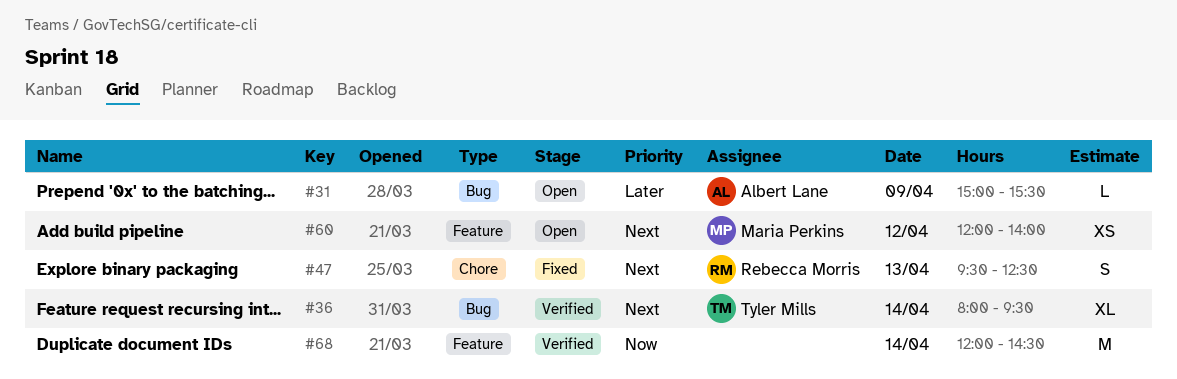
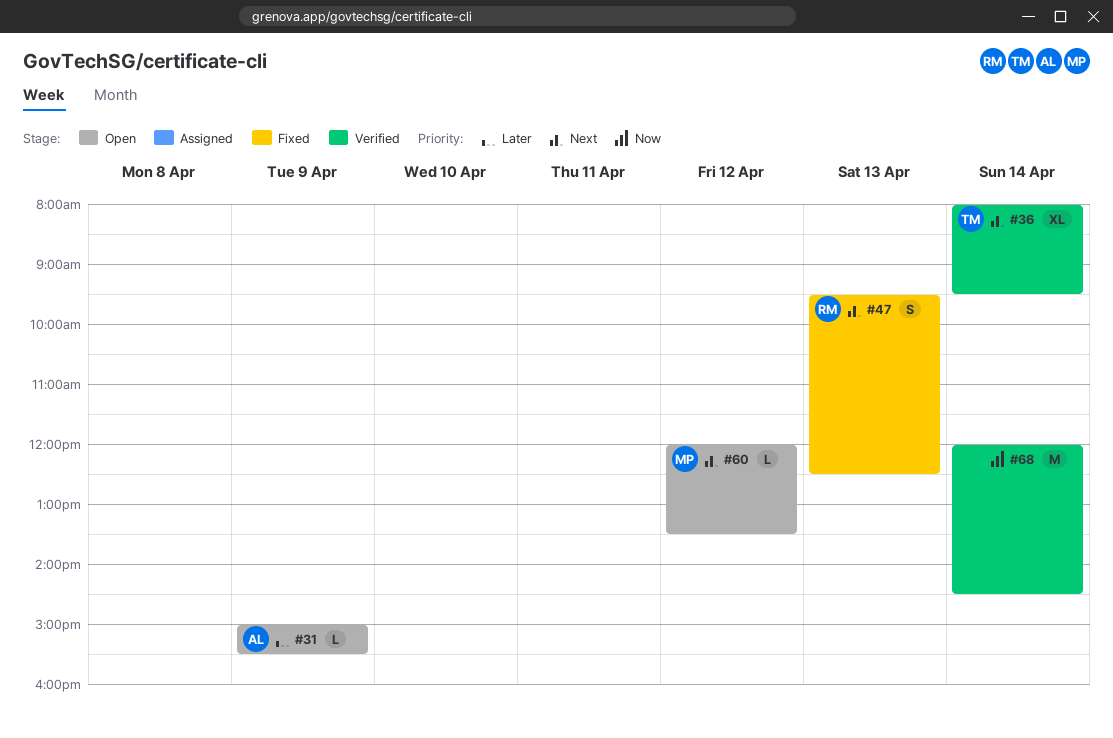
#60, estimate: XS -> L
#60, ends: 14:00 -> 13:30

